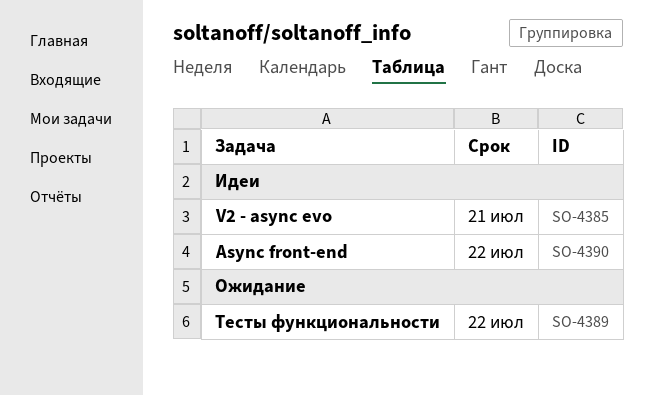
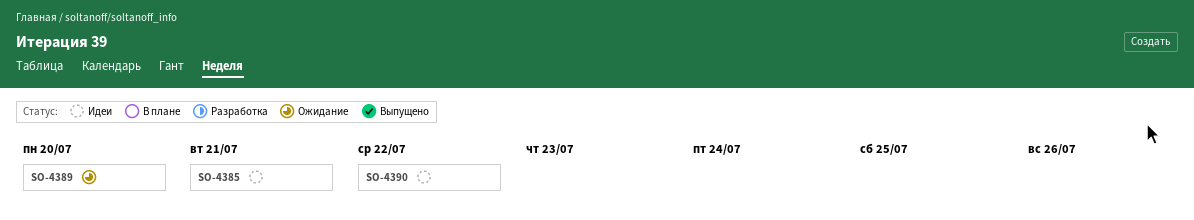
SO-4389, due: Jul 22 -> Jul 20

